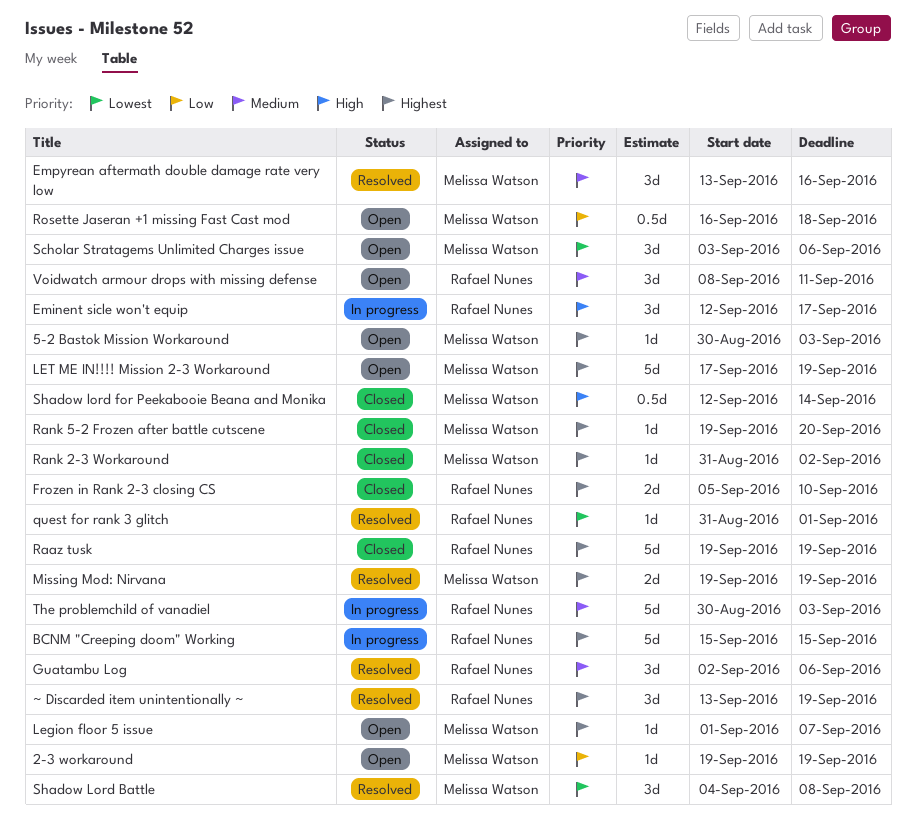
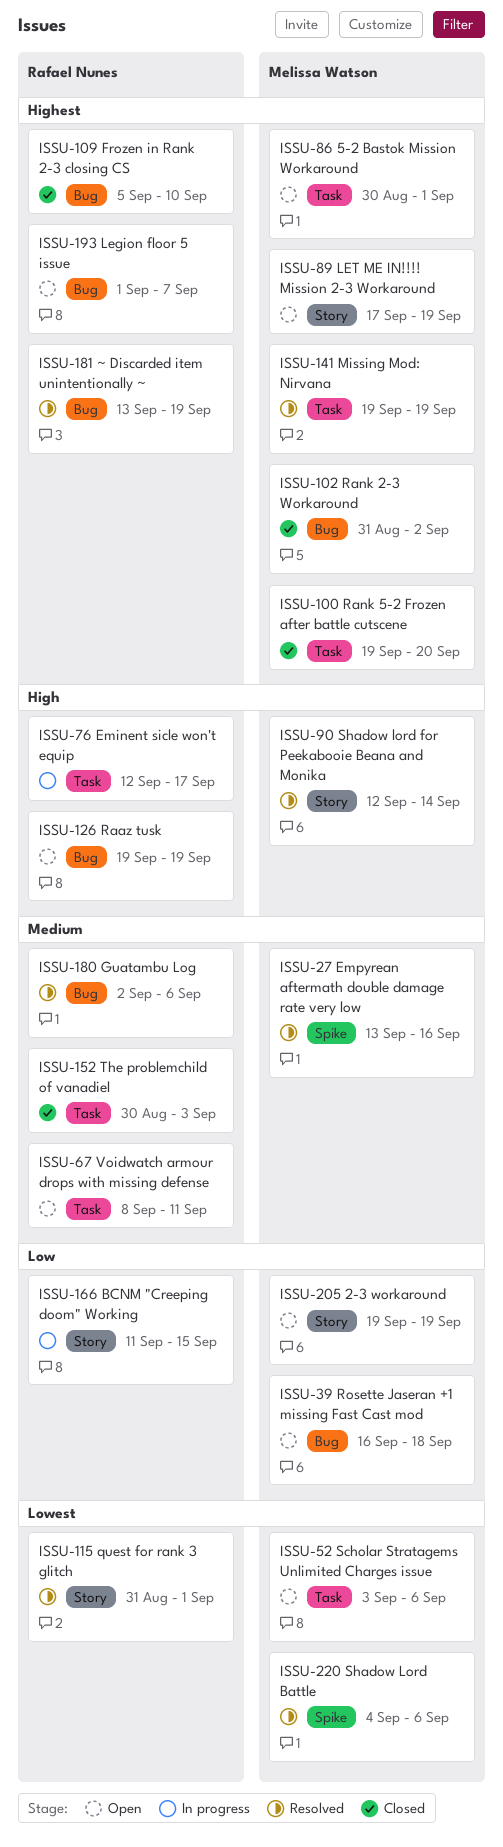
5-2 Bastok Mission Workaround, due: Sep 3 -> Sep 1
BCNM "Creeping doom" Working, priority: Highest -> Low
BCNM "Creeping doom" Working, start: Sep 15 -> Sep 11
Legion floor 5 issue, owner: Melissa Watson -> Rafael Nunes
Raaz tusk, status: Closed -> Open
Raaz tusk, priority: Highest -> High
Shadow Lord Battle, due: Sep 8 -> Sep 6
Shadow lord for Peekabooie Beana and Monika, status: Closed -> Resolved
The problemchild of vanadiel, status: In progress -> Closed

